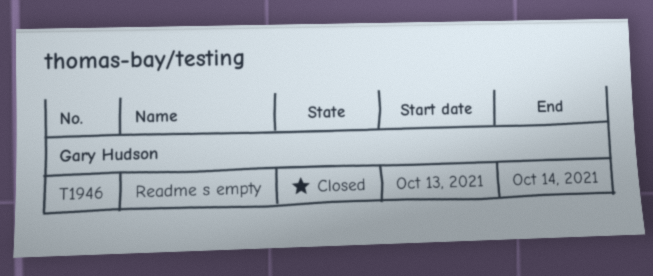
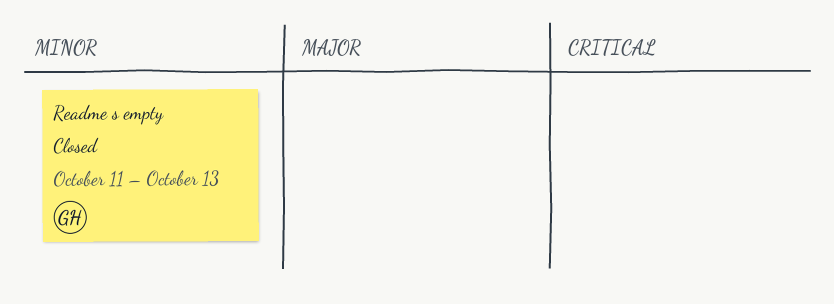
Readme s empty, start: Oct 13 -> Oct 11
Readme s empty, due: Oct 14 -> Oct 13

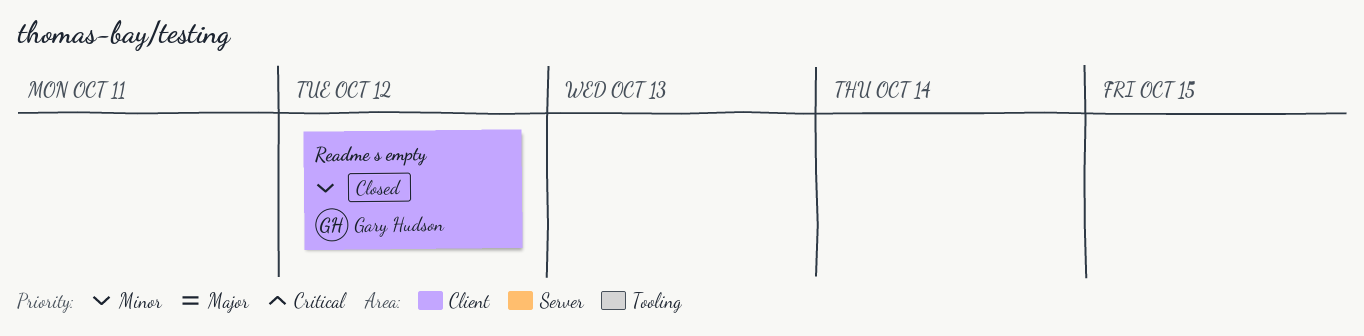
Readme s empty, due: Oct 13 -> Oct 12

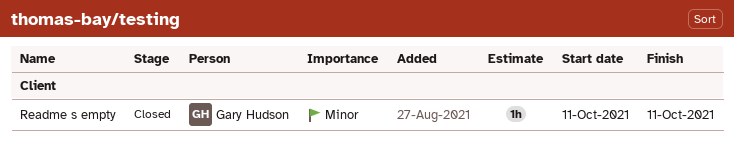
Readme s empty, due: Oct 12 -> Oct 11

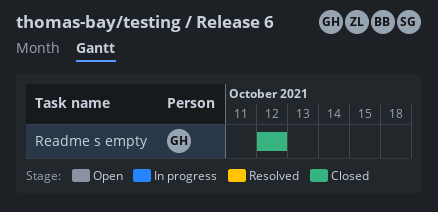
Readme s empty, start: Oct 11 -> Oct 12
Readme s empty, due: Oct 11 -> Oct 12

